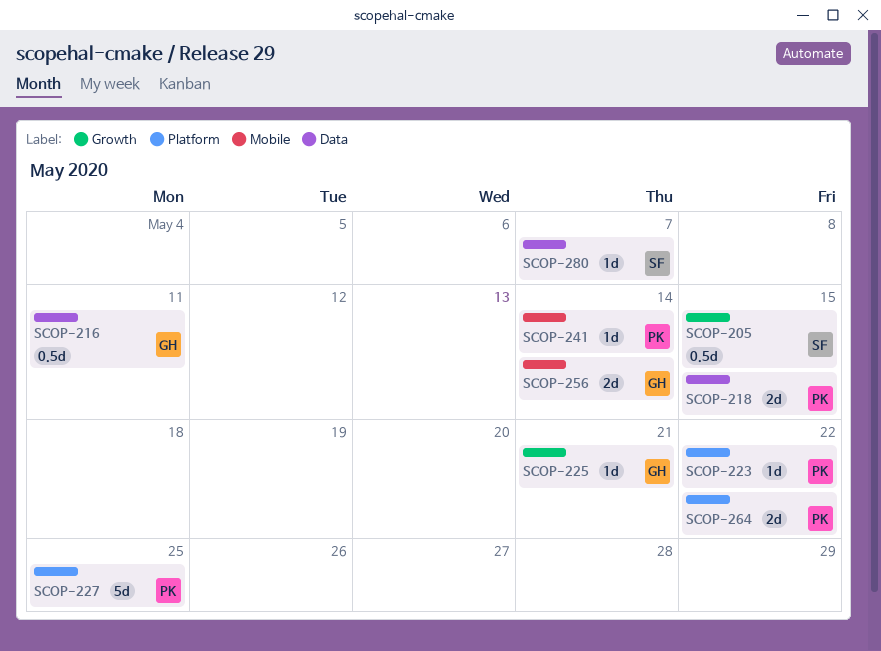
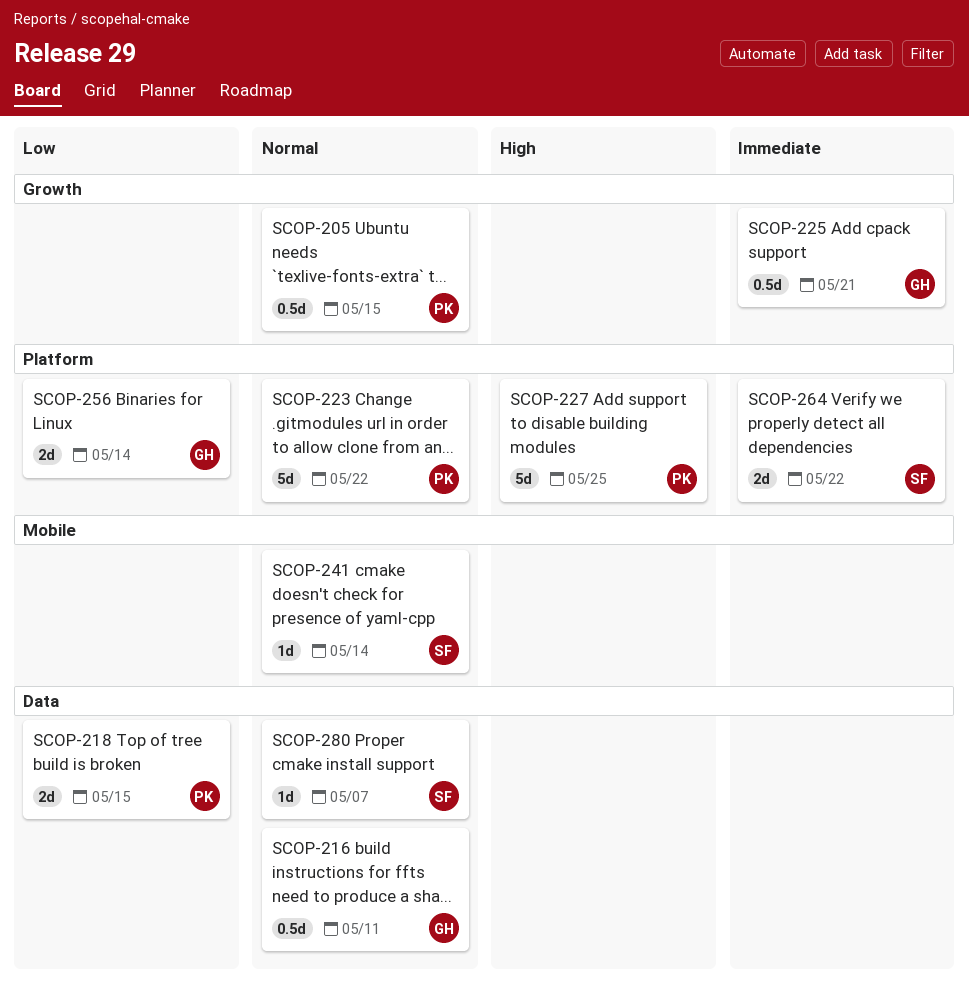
SCOP-205, owner: SF -> PK
SCOP-223, estimate: 1d -> 5d
SCOP-225, estimate: 1d -> 0.5d
SCOP-241, owner: PK -> SF
SCOP-256, label: Mobile -> Platform
SCOP-264, owner: PK -> SF

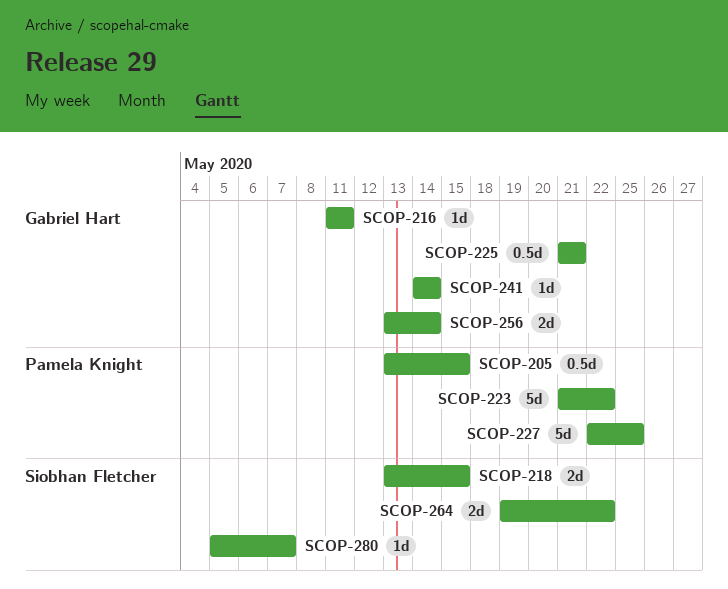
SCOP-216, estimate: 0.5d -> 1d
SCOP-218, owner: Pamela Knight -> Siobhan Fletcher
SCOP-241, owner: Siobhan Fletcher -> Gabriel Hart

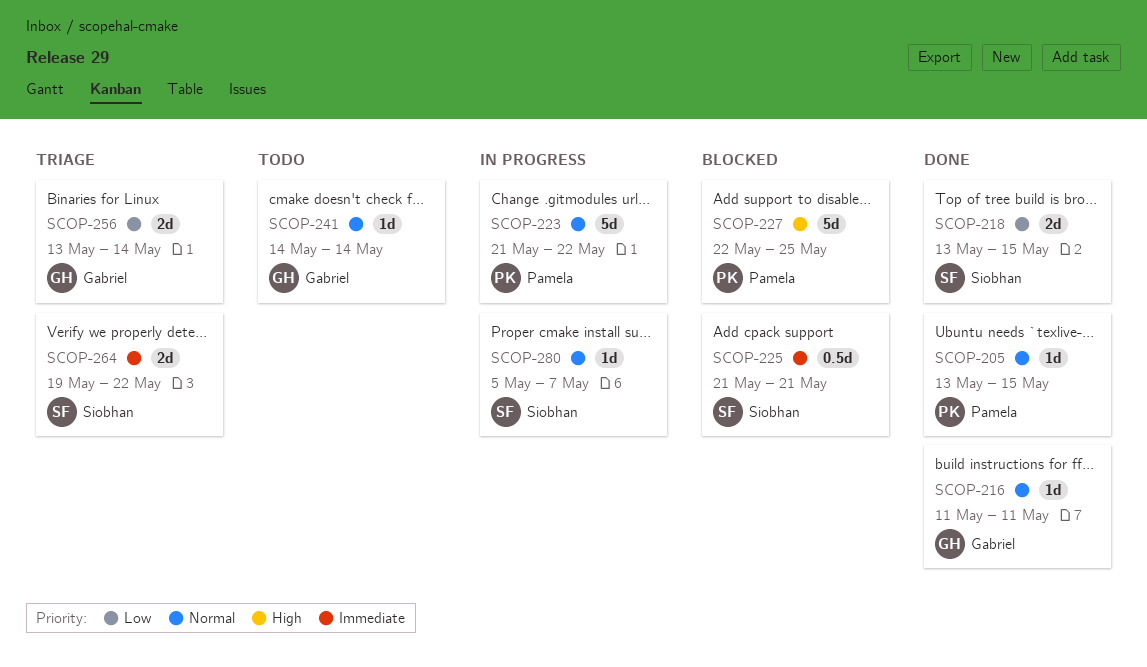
SCOP-205, estimate: 0.5d -> 1d
SCOP-225, owner: Gabriel Hart -> Siobhan Fletcher

